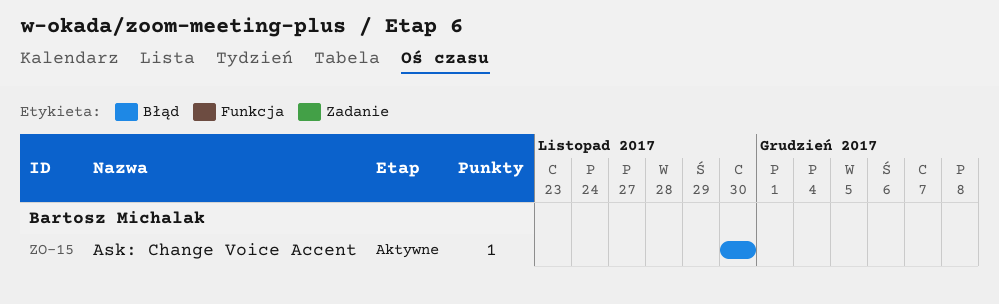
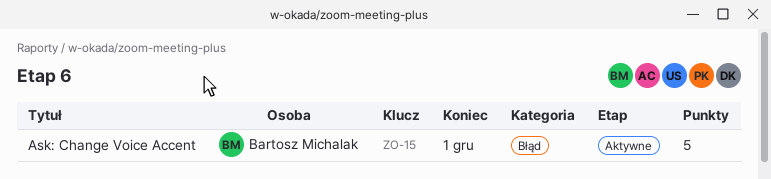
ZO-15, estimate: 1 -> 5
ZO-15, due: Nov 30 -> Dec 1

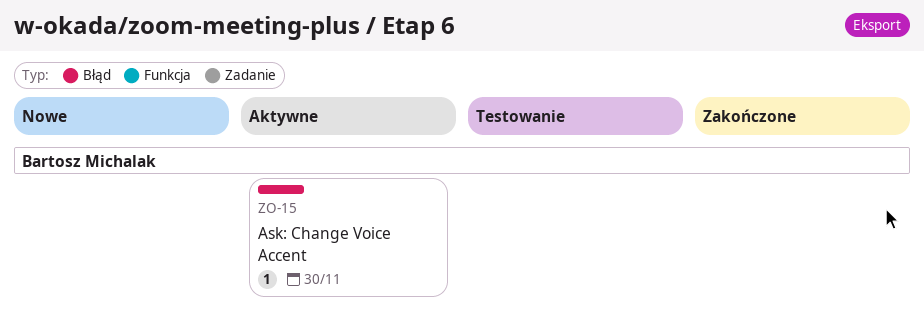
ZO-15, estimate: 5 -> 1
ZO-15, due: Dec 1 -> Nov 30

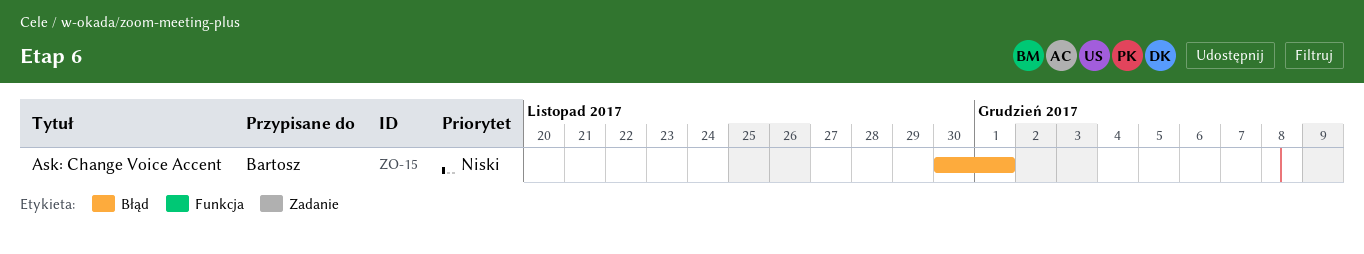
ZO-15, due: Nov 30 -> Dec 1

